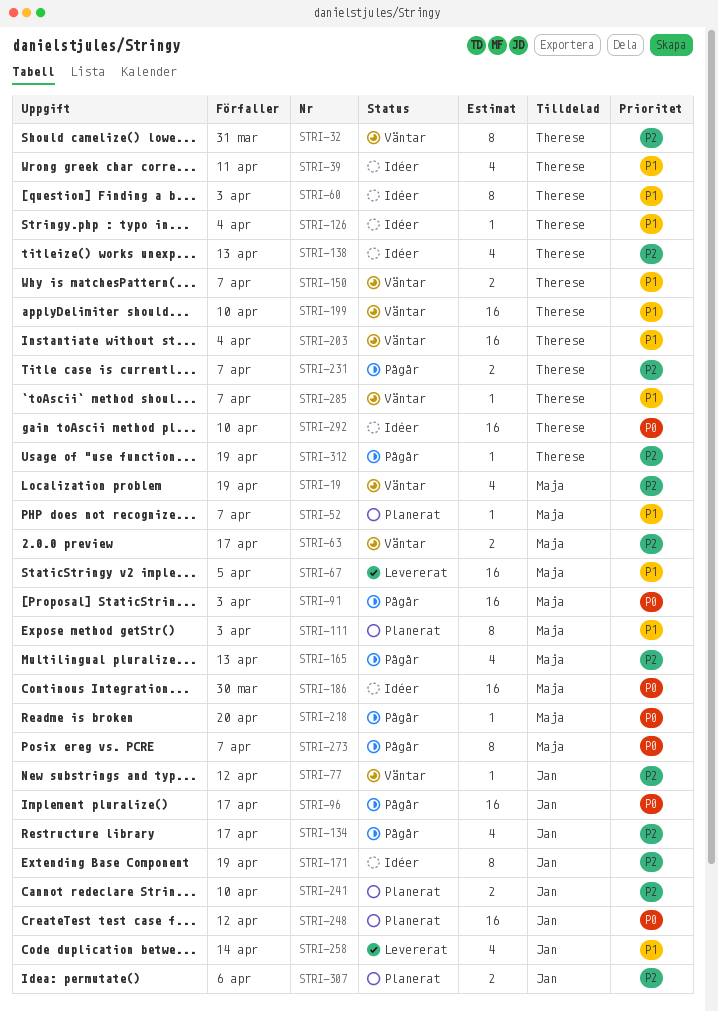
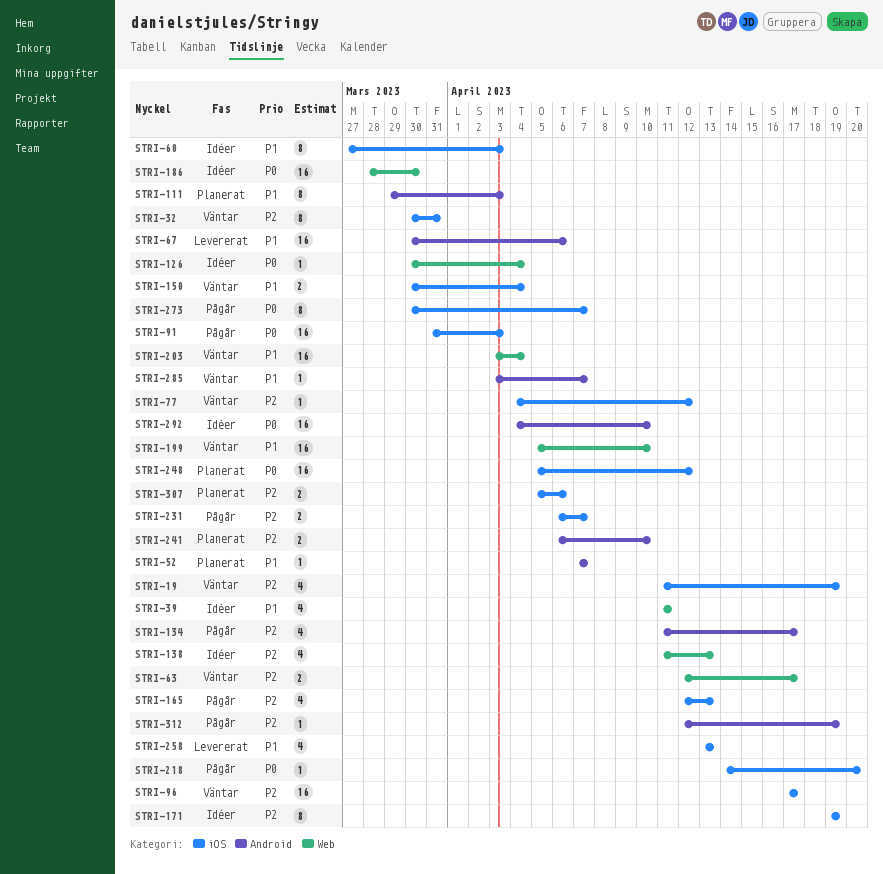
STRI-67, due: Apr 5 -> Apr 6
STRI-96, status: Pågår -> Väntar
STRI-96, priority: P0 -> P2
STRI-126, priority: P1 -> P0
STRI-150, due: Apr 7 -> Apr 4
STRI-258, due: Apr 14 -> Apr 13

